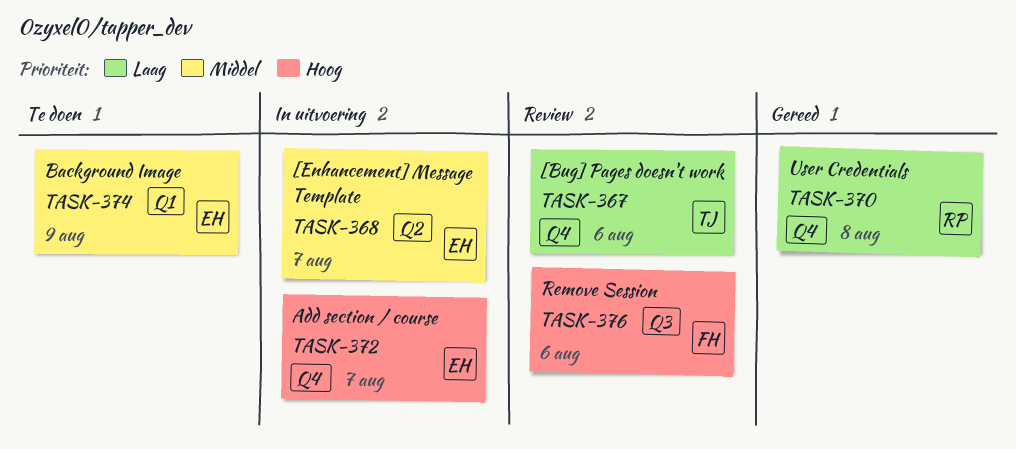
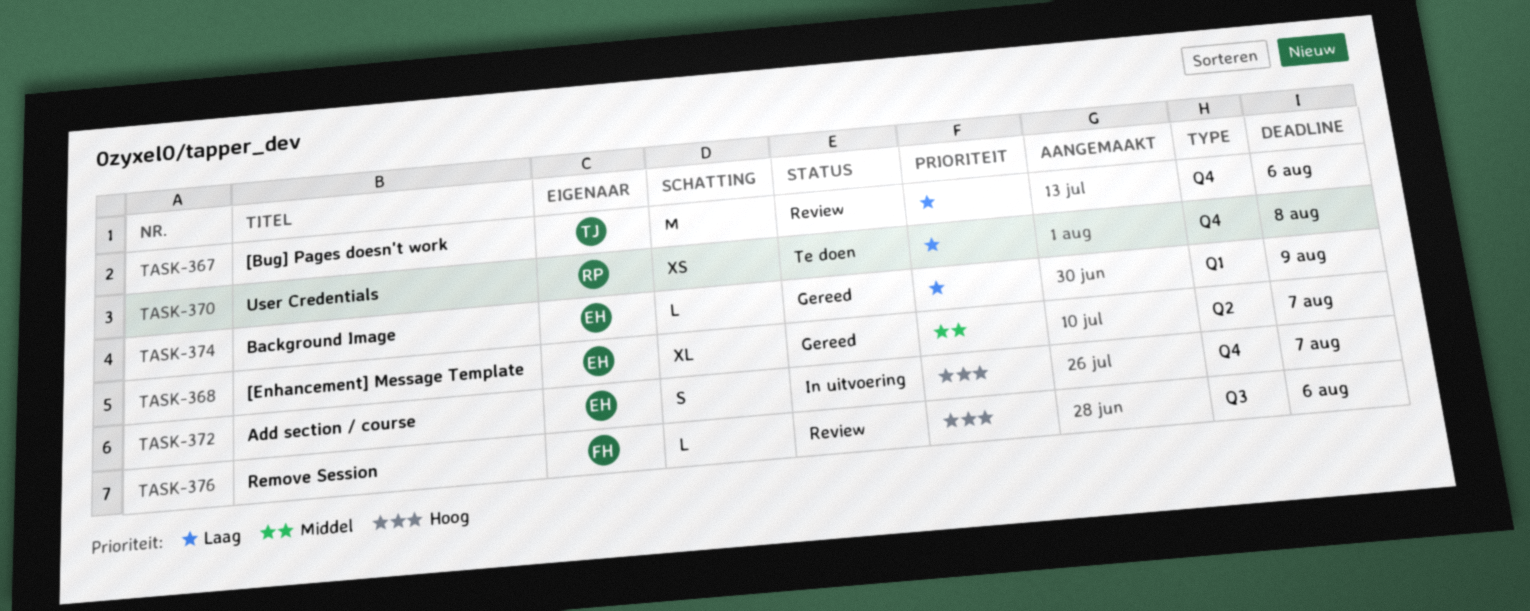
TASK-368, status: In uitvoering -> Gereed
TASK-370, status: Gereed -> Te doen
TASK-374, status: Te doen -> Gereed
TASK-374, priority: Middel -> Laag

